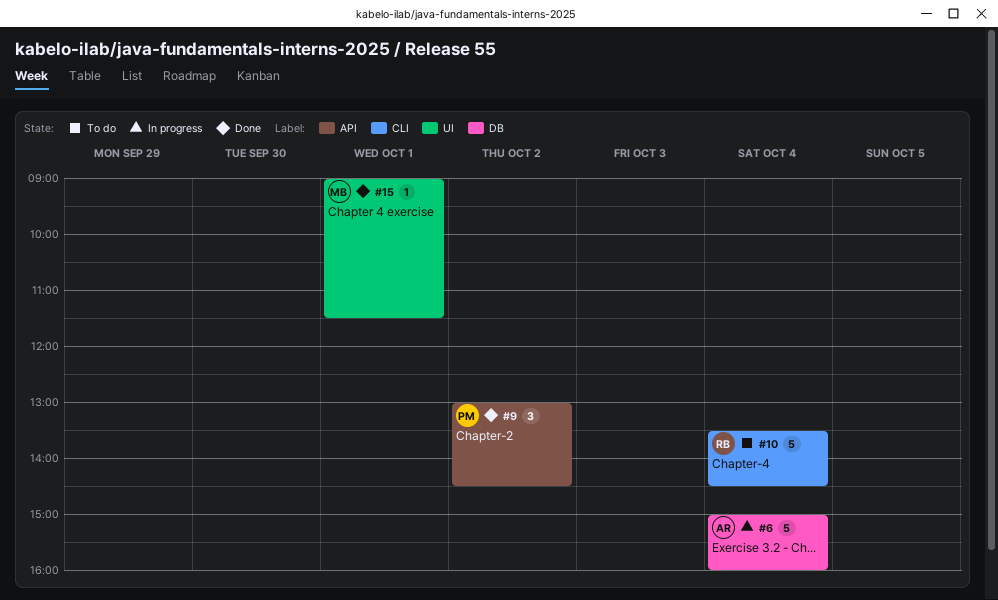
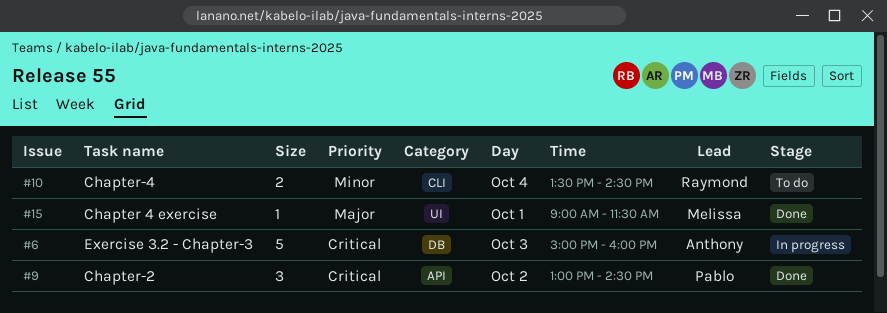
#6, day: Oct 4 -> Oct 3
#10, estimate: 5 -> 2

